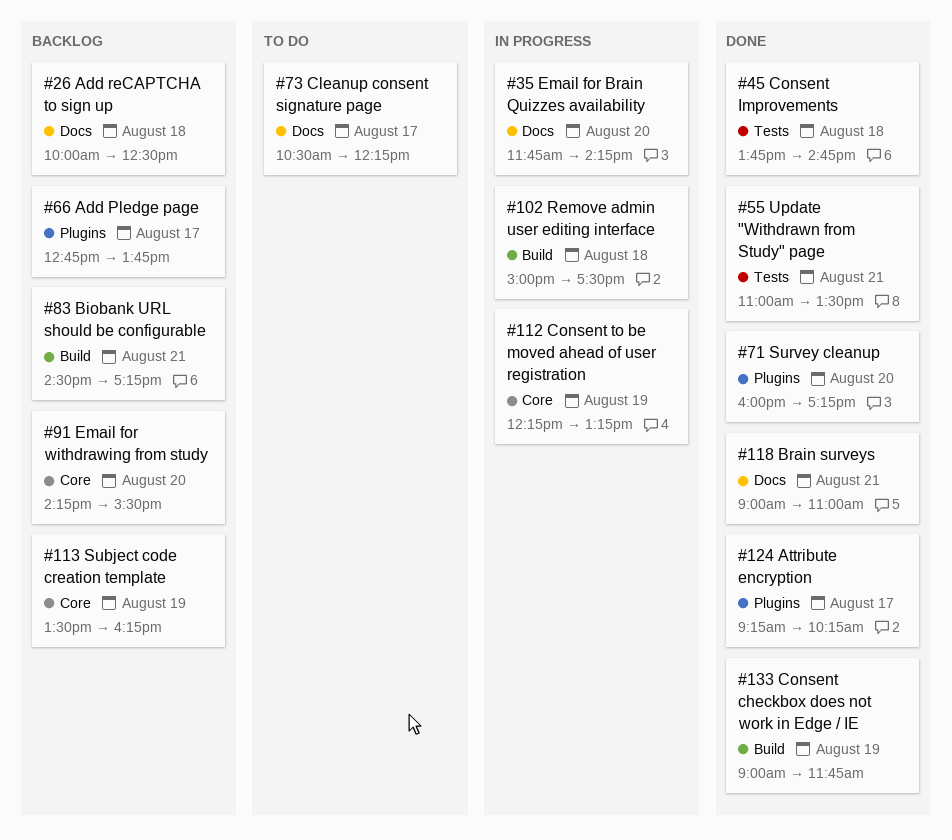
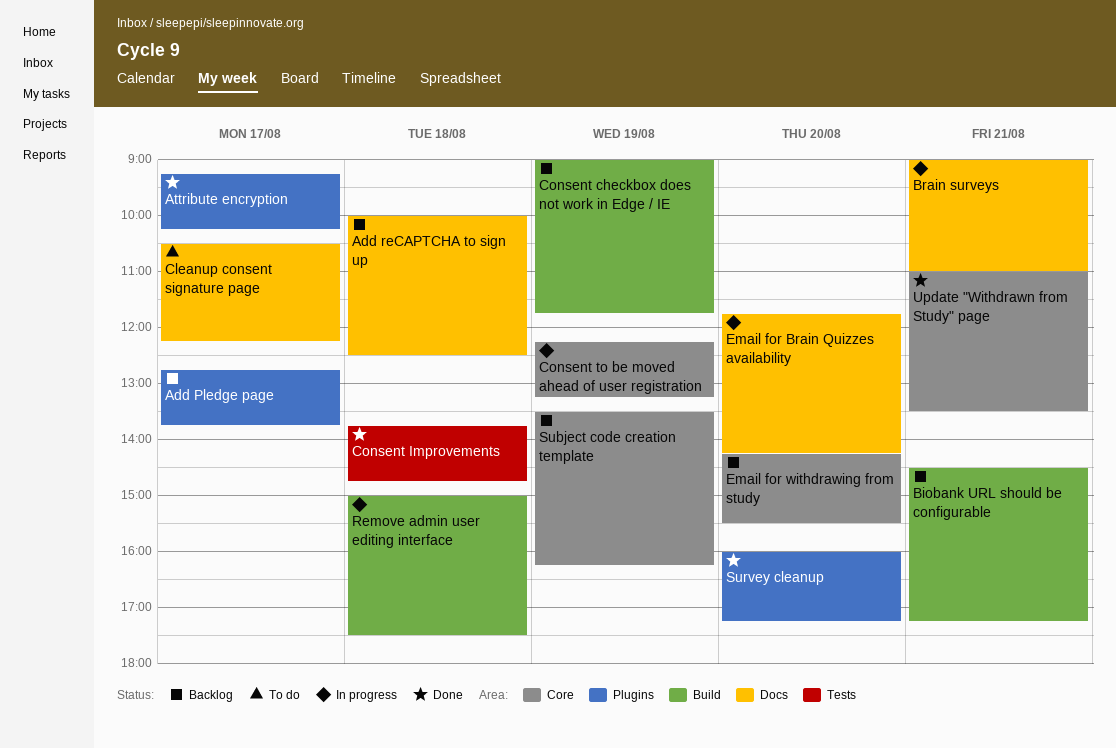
Brain surveys, status: Done -> In progress
Consent checkbox does not work in Edge / IE, status: Done -> Backlog
Update "Withdrawn from Study" page, label: Tests -> Core

